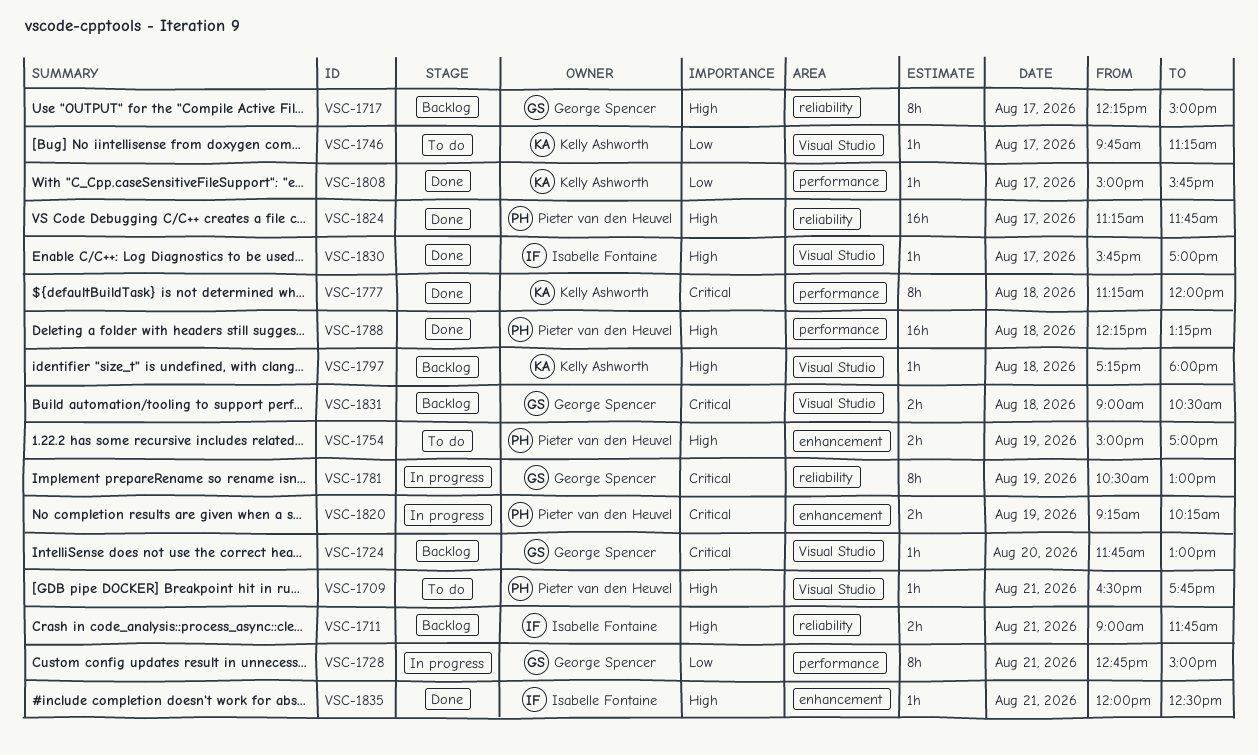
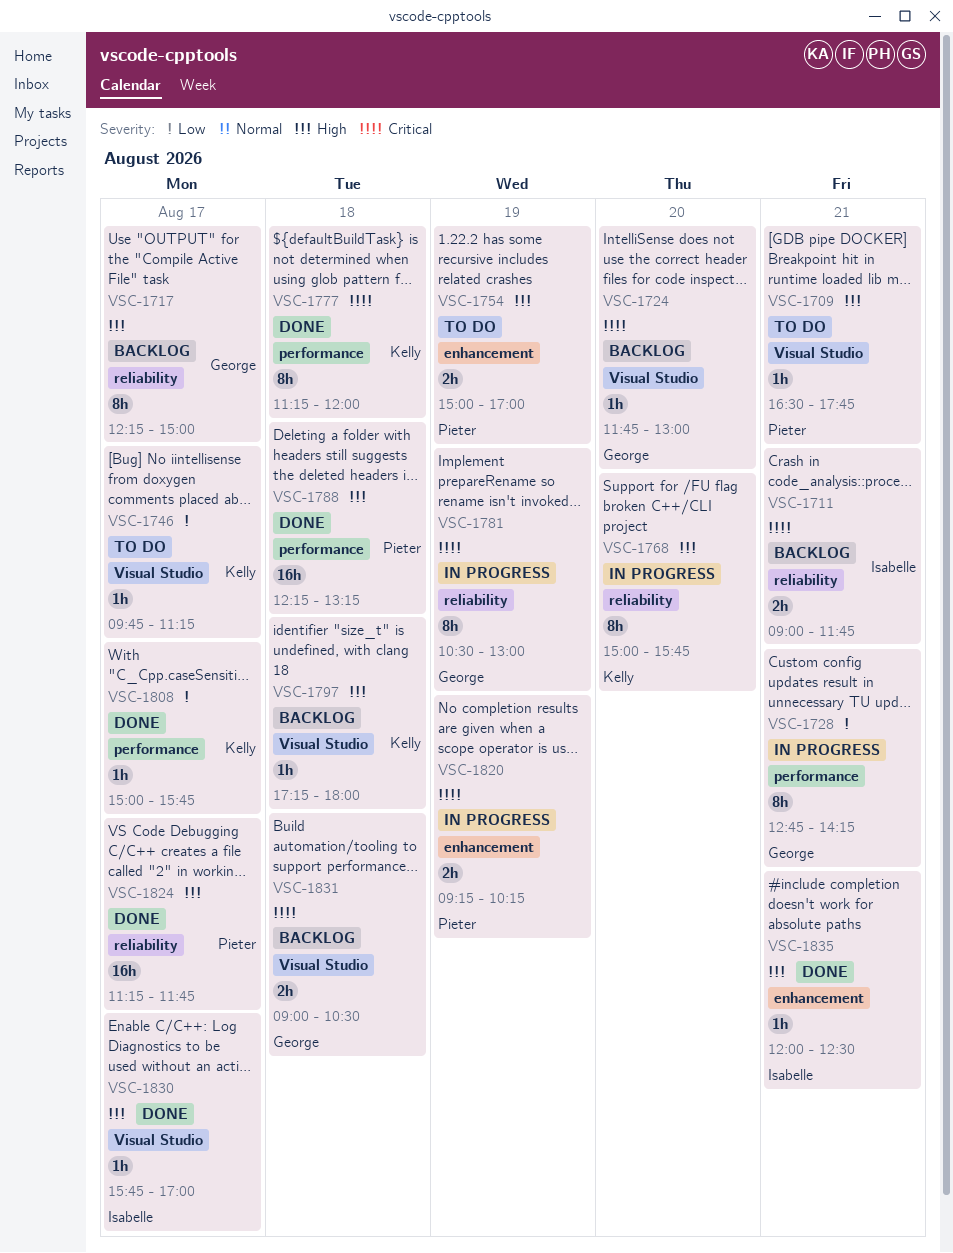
VSC-1711, priority: High -> Critical
VSC-1728, ends: 15:00 -> 14:15
VSC-1768: none -> present

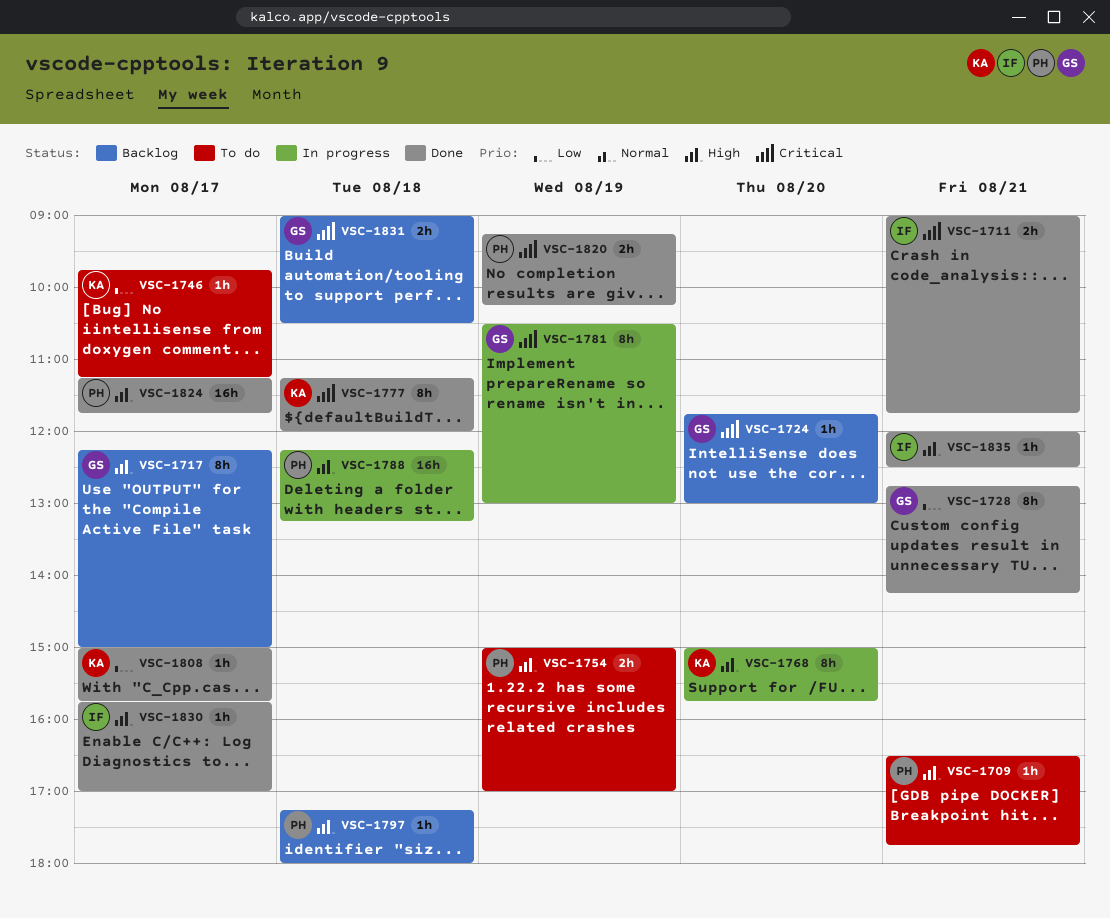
VSC-1711, status: Backlog -> Done
VSC-1728, status: In progress -> Done
VSC-1788, status: Done -> In progress
VSC-1797, owner: Kelly -> Pieter
VSC-1820, status: In progress -> Done

